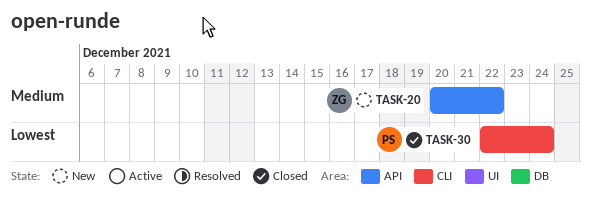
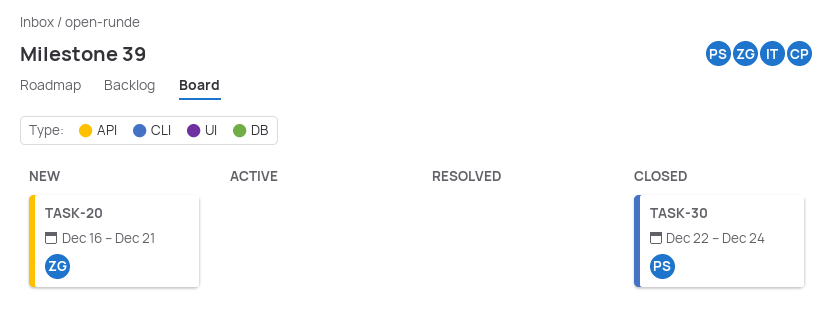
TASK-20, start: Dec 20 -> Dec 16
TASK-20, due: Dec 22 -> Dec 21

